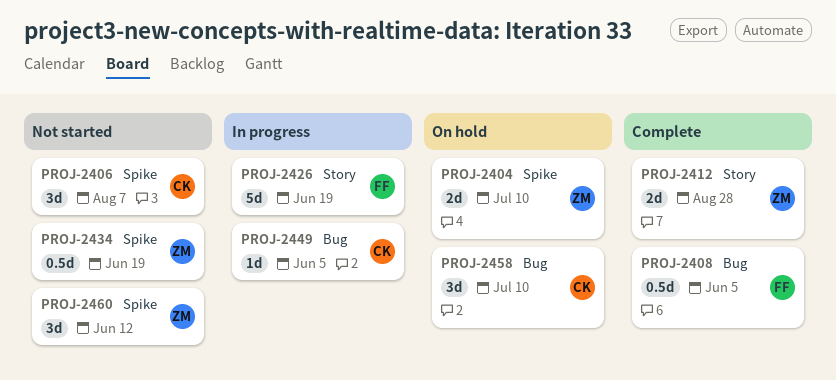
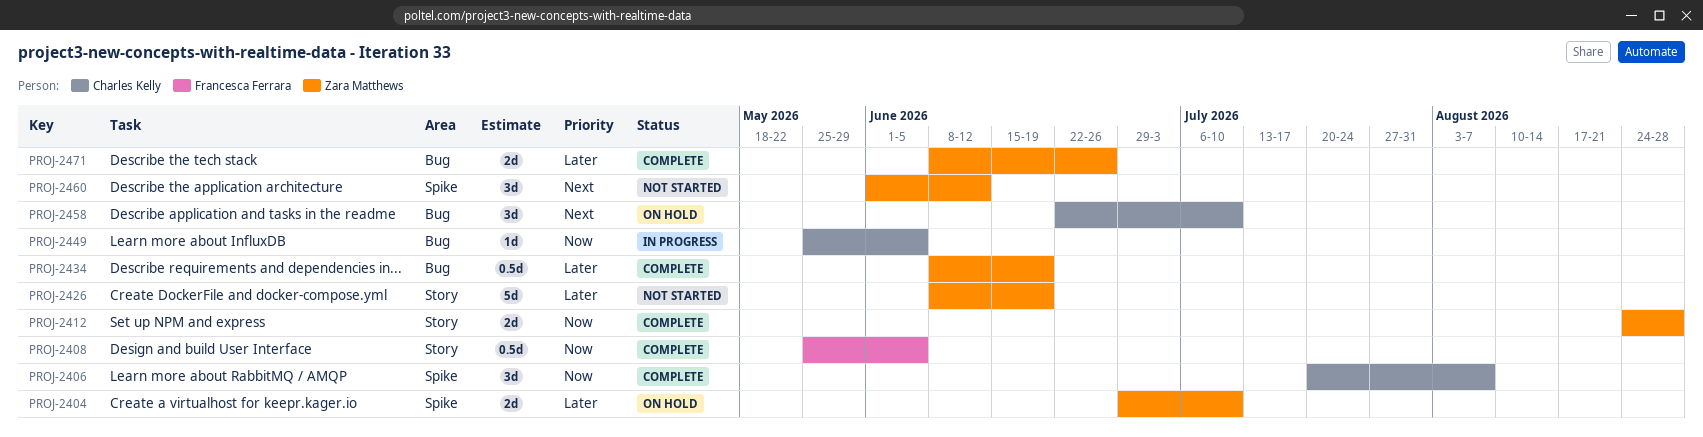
PROJ-2406, status: Not started -> Complete
PROJ-2408, label: Bug -> Story
PROJ-2426, status: In progress -> Not started
PROJ-2426, owner: Francesca Ferrara -> Zara Matthews
PROJ-2434, status: Not started -> Complete
PROJ-2434, label: Spike -> Bug
PROJ-2471: none -> present

